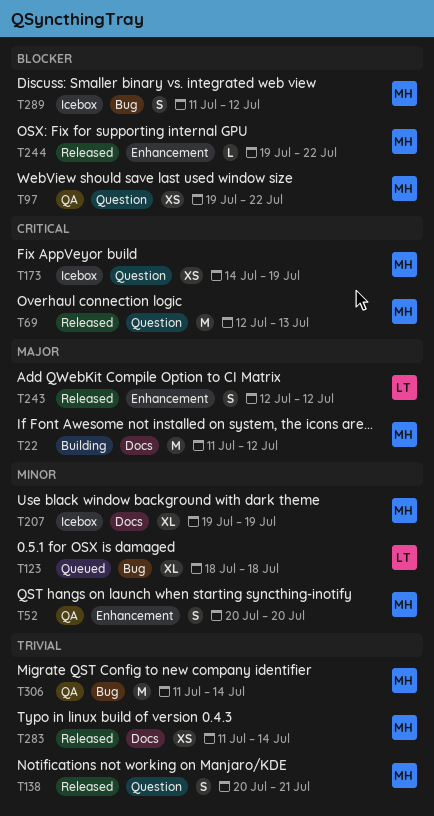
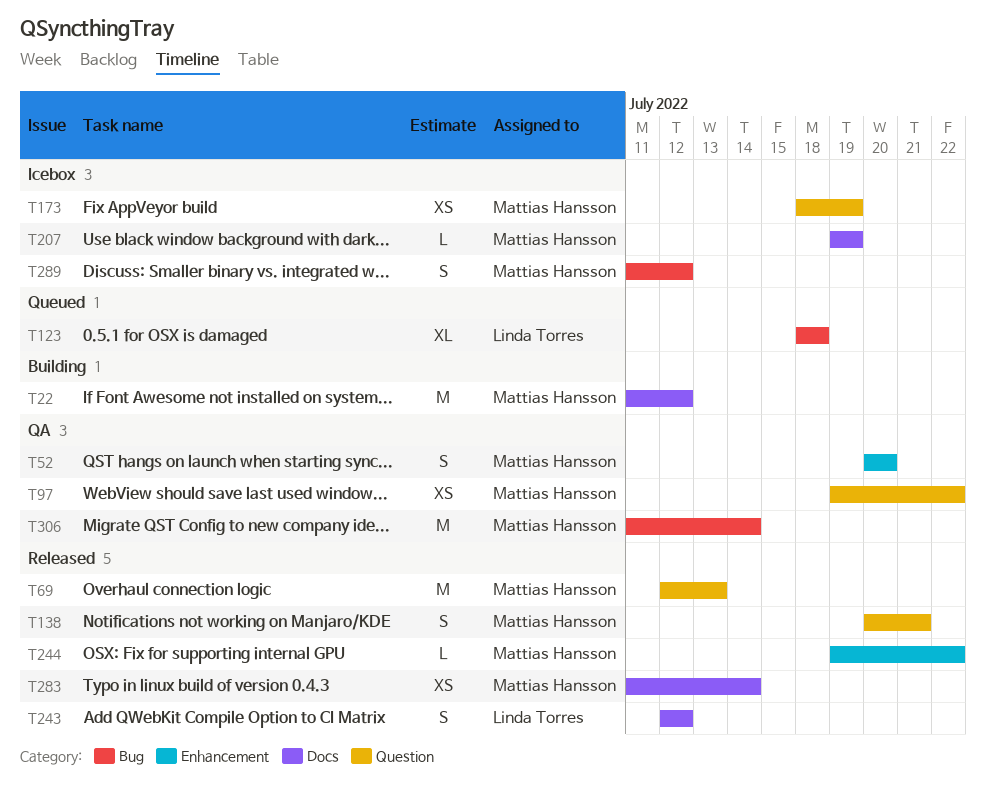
T173, start: Jul 14 -> Jul 18
T207, estimate: XL -> L
T243, label: Enhancement -> Docs

